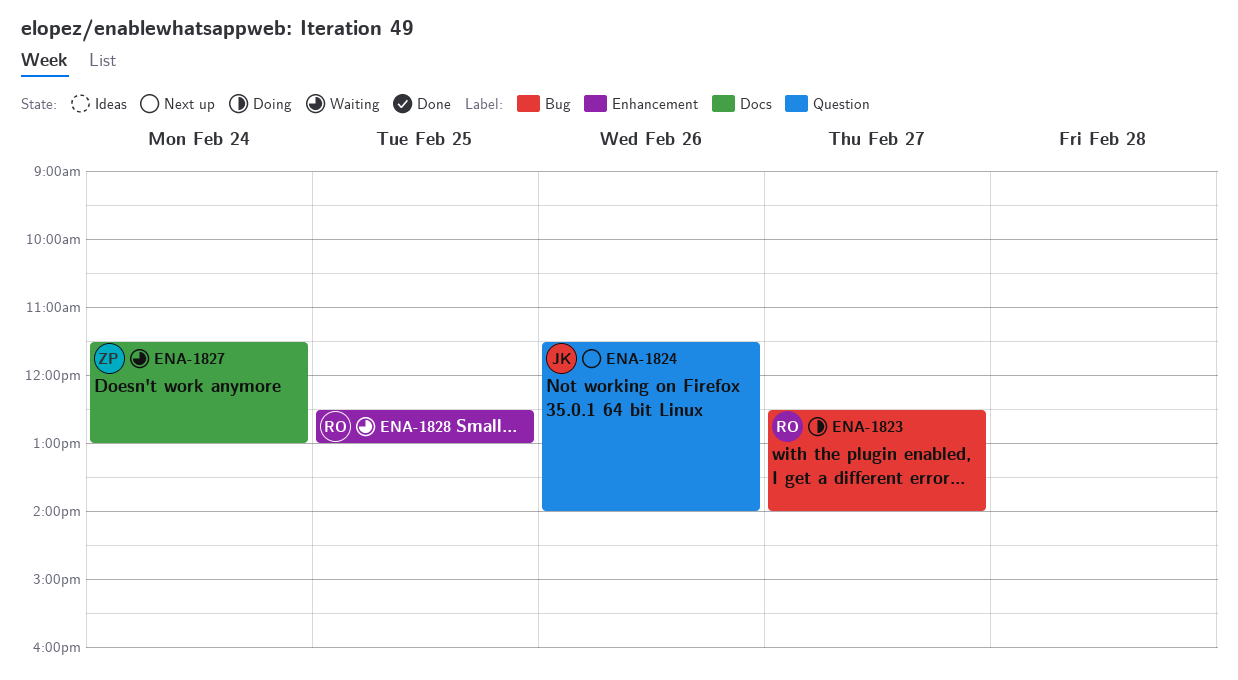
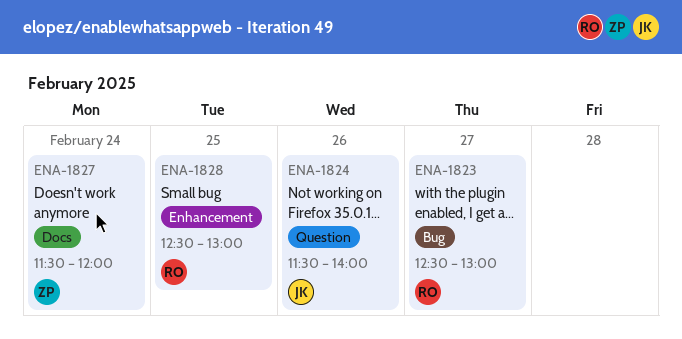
ENA-1823, ends: 14:00 -> 13:00
ENA-1827, ends: 13:00 -> 12:00

